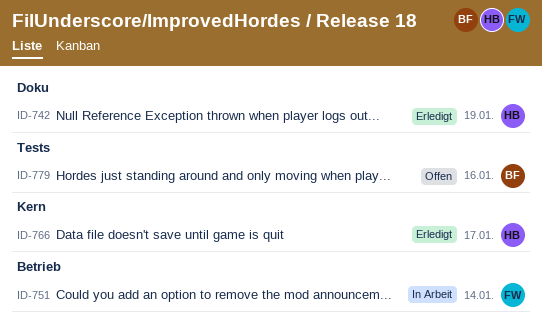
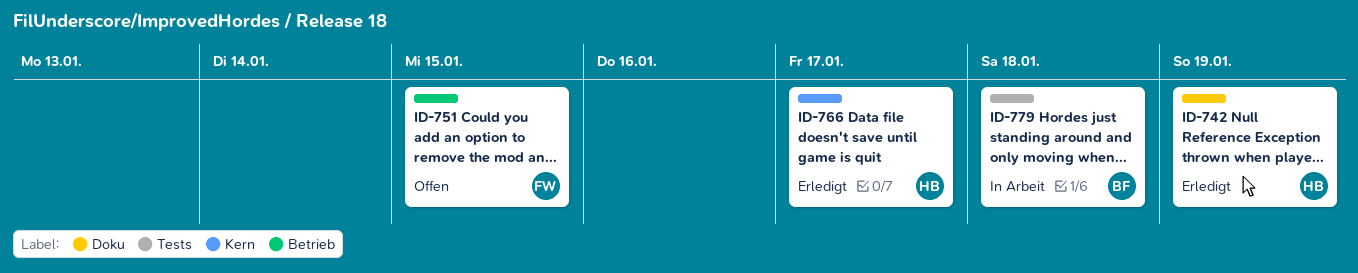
ID-751, status: In Arbeit -> Offen
ID-751, due: Jan 14 -> Jan 15
ID-779, status: Offen -> In Arbeit
ID-779, due: Jan 16 -> Jan 18

